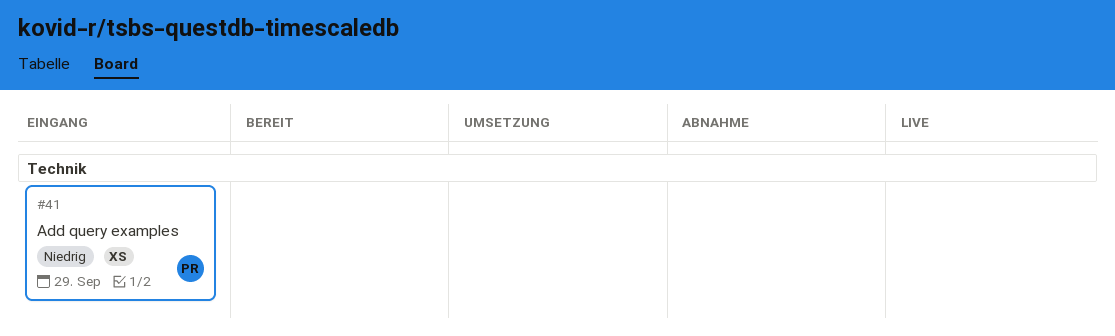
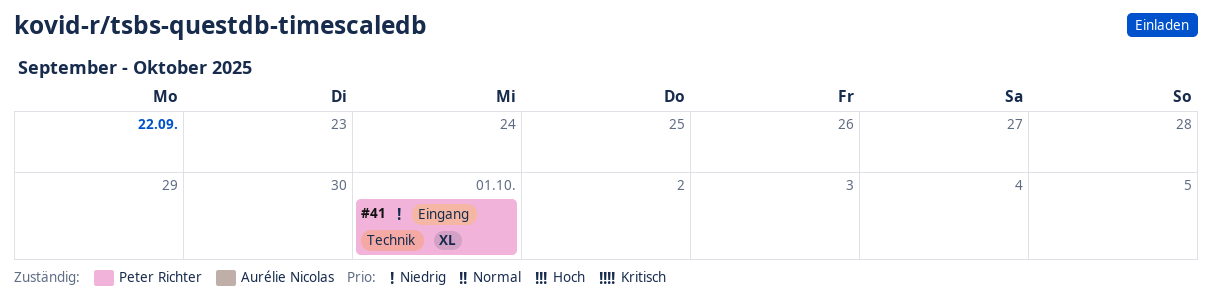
#41, estimate: XS -> XL
#41, due: Sep 29 -> Oct 1

